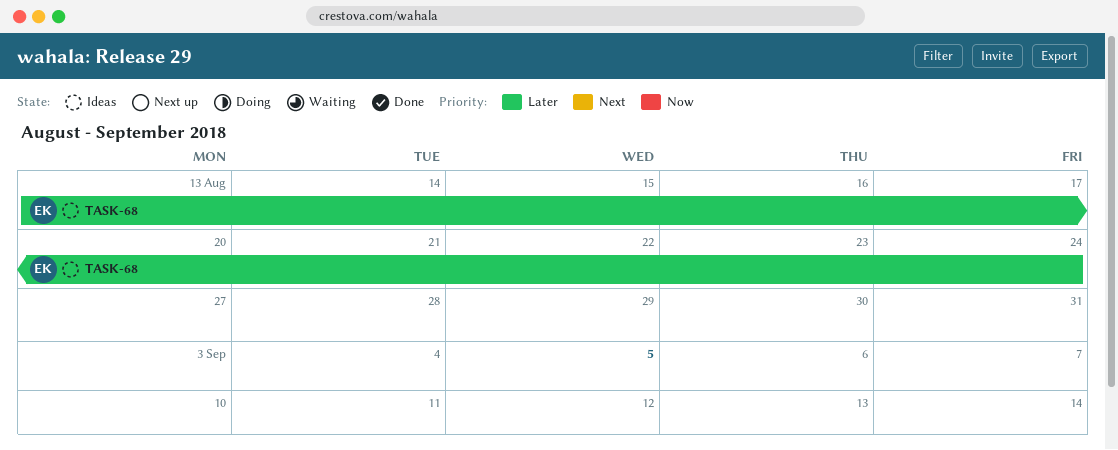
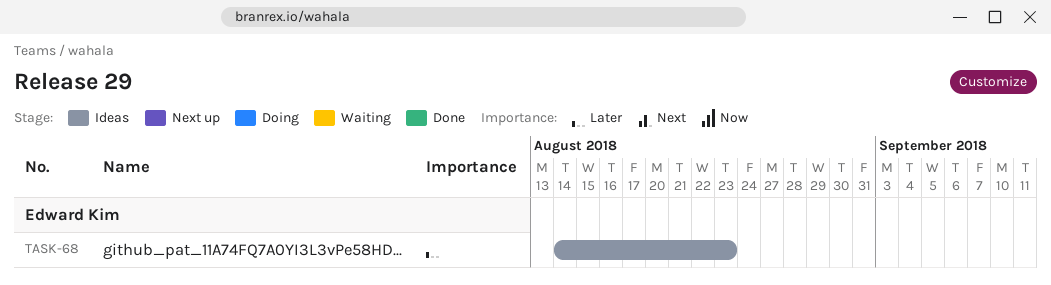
TASK-68, start: Aug 13 -> Aug 14
TASK-68, due: Aug 24 -> Aug 23

